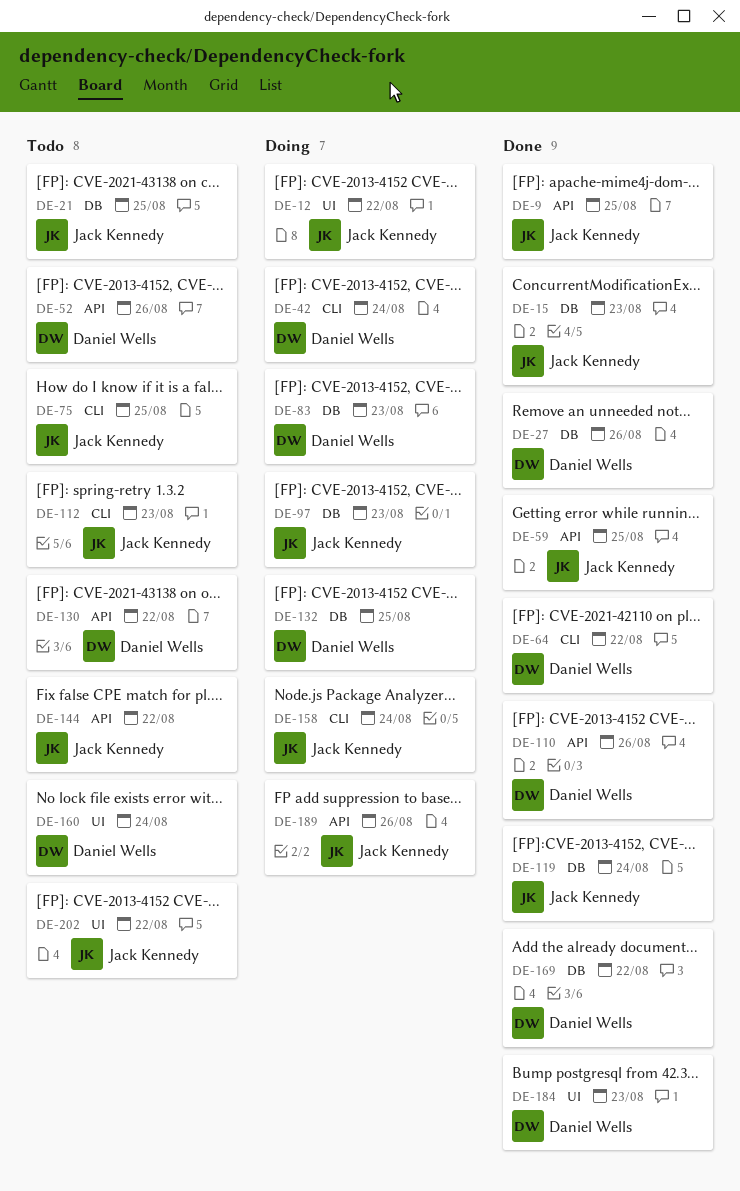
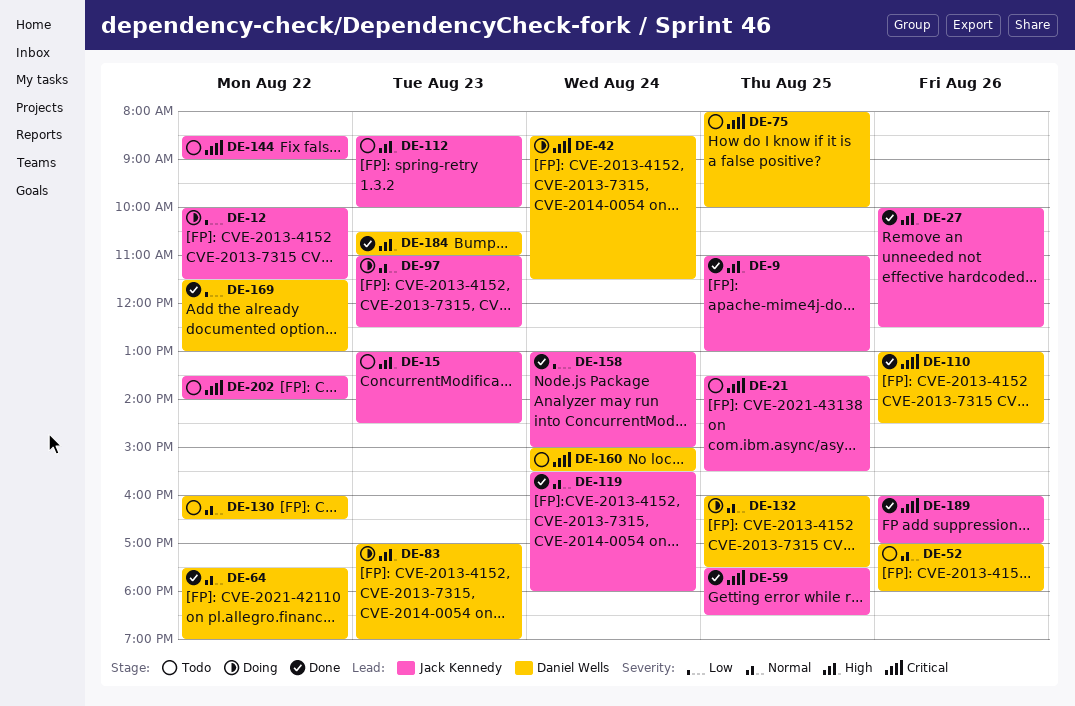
DE-15, status: Done -> Todo
DE-27, owner: Daniel Wells -> Jack Kennedy
DE-75, owner: Jack Kennedy -> Daniel Wells
DE-158, status: Doing -> Done
DE-189, status: Doing -> Done

